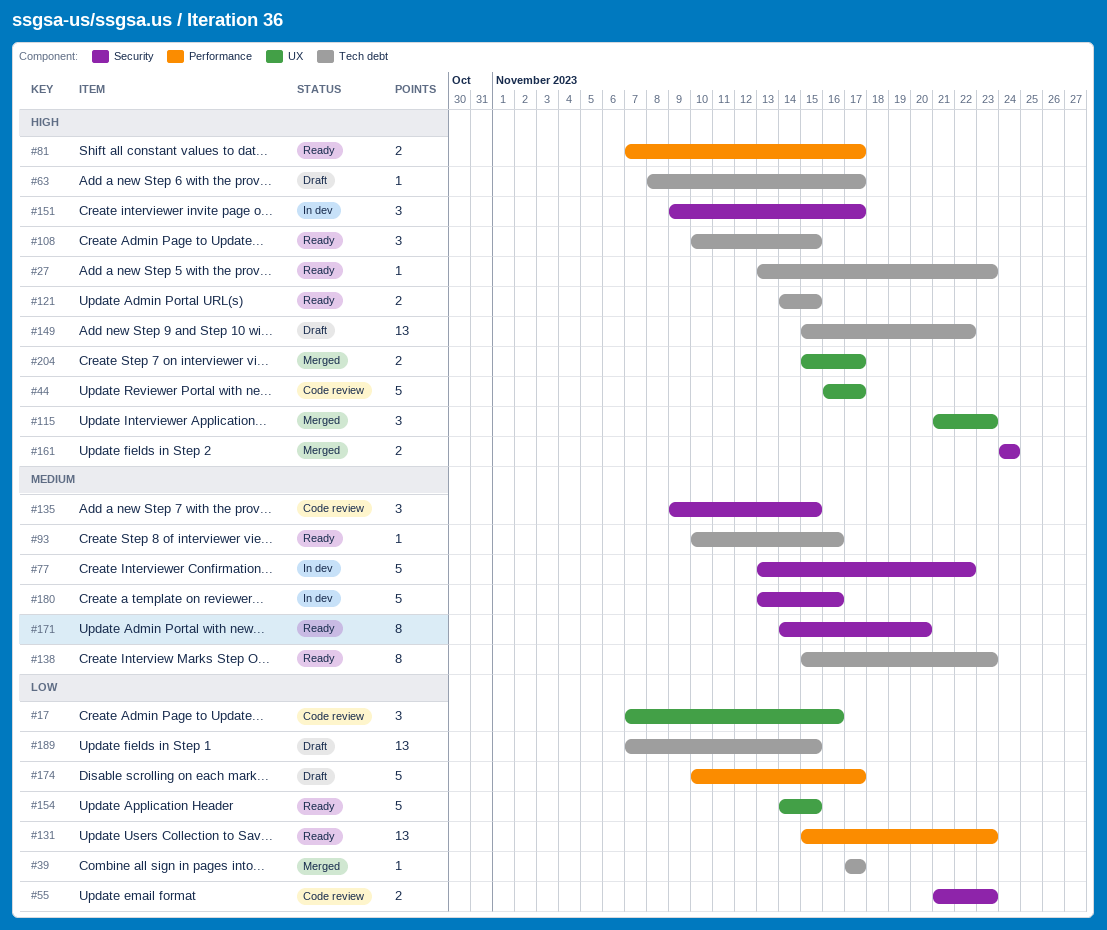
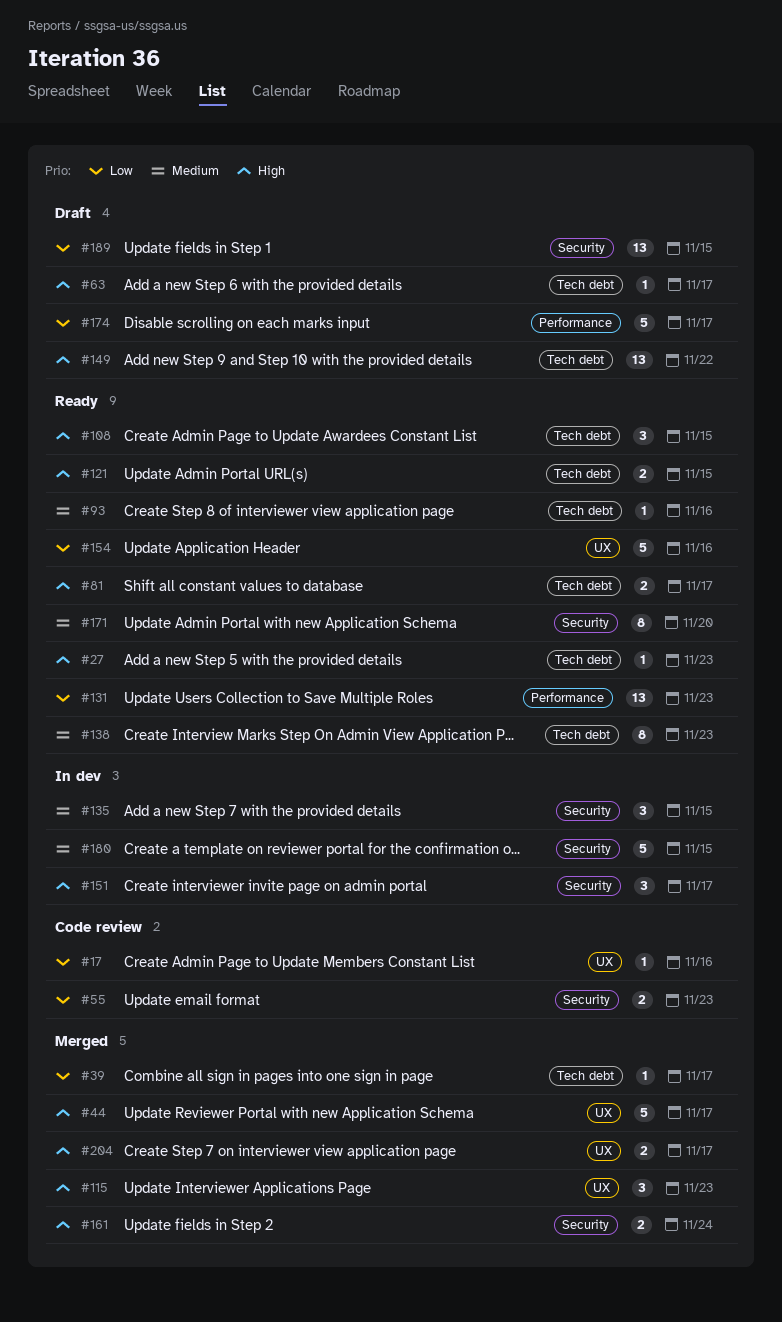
#17, estimate: 3 -> 1
#44, status: Code review -> Merged
#77: present -> none
#81, label: Performance -> Tech debt
#135, status: Code review -> In dev
#154, due: Nov 15 -> Nov 16
#180, due: Nov 16 -> Nov 15
#189, label: Tech debt -> Security

